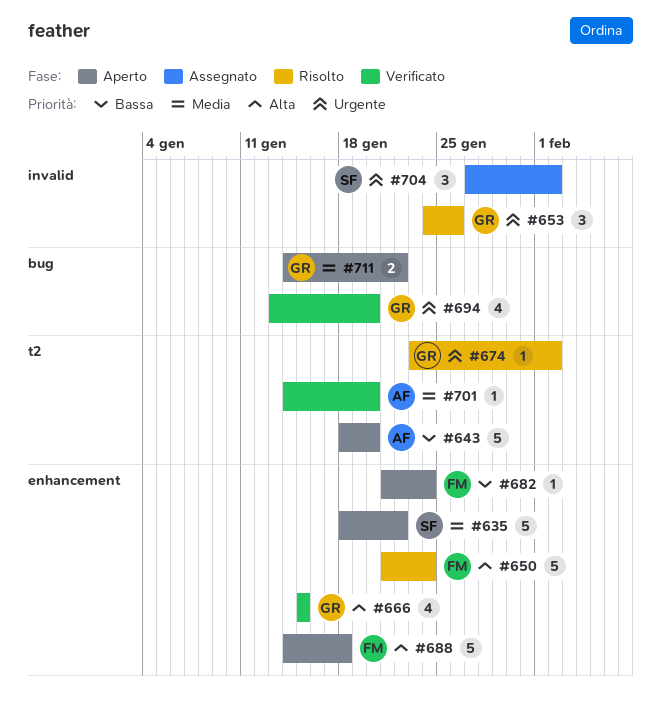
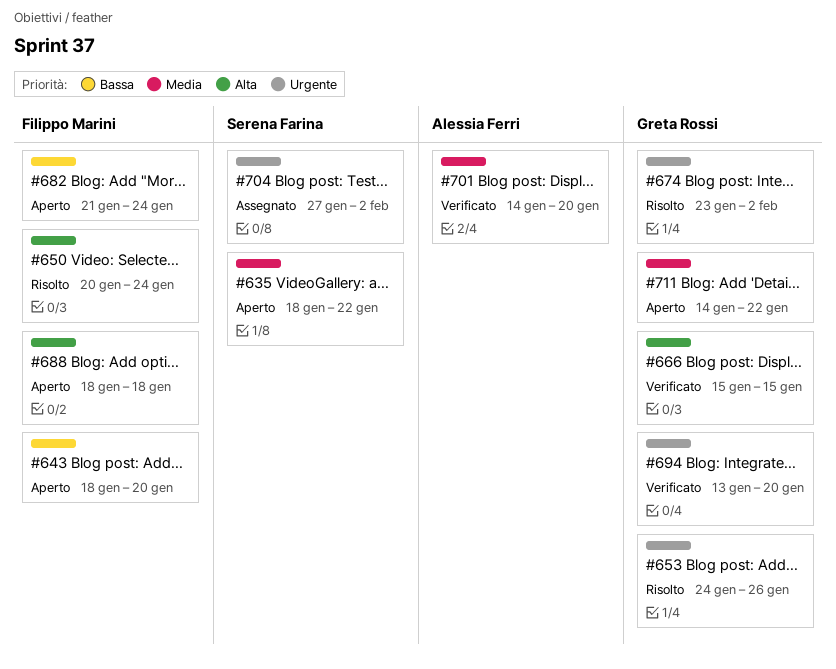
#643, owner: Alessia Ferri -> Filippo Marini
#650, start: Jan 21 -> Jan 20
#688, start: Jan 14 -> Jan 18

